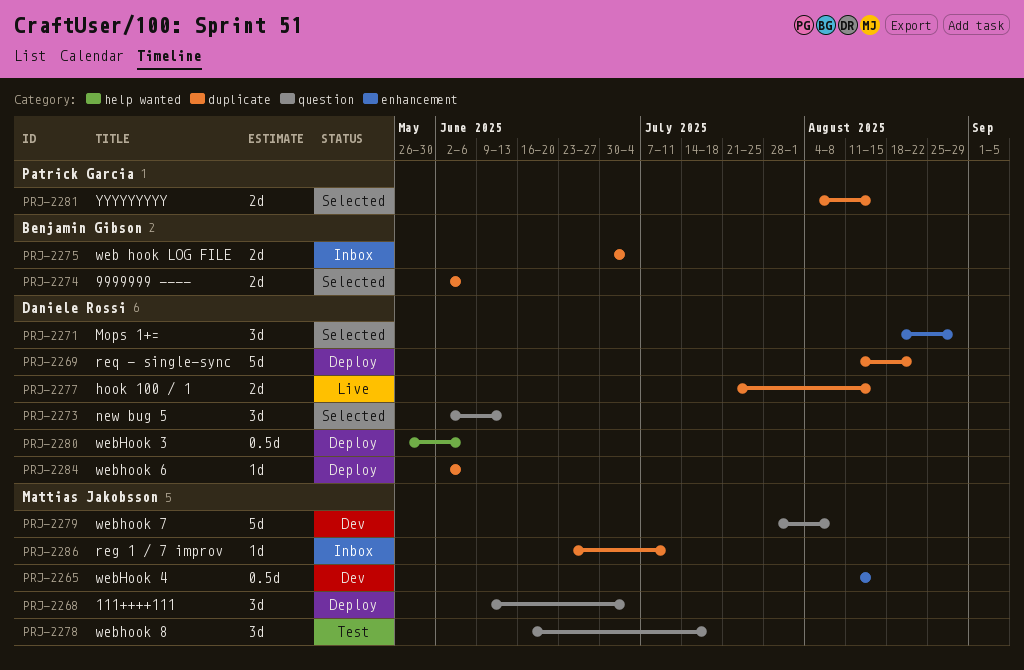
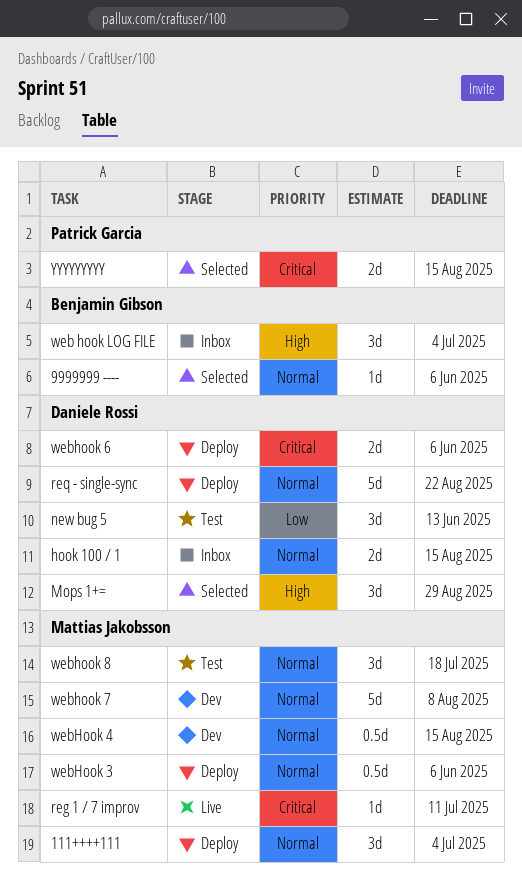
9999999 ----, estimate: 2d -> 1d
hook 100 / 1, status: Live -> Inbox
new bug 5, status: Selected -> Test
reg 1 / 7 improv, status: Inbox -> Live
web hook LOG FILE, estimate: 2d -> 3d
webHook 3, owner: Daniele Rossi -> Mattias Jakobsson
webhook 6, estimate: 1d -> 2d

